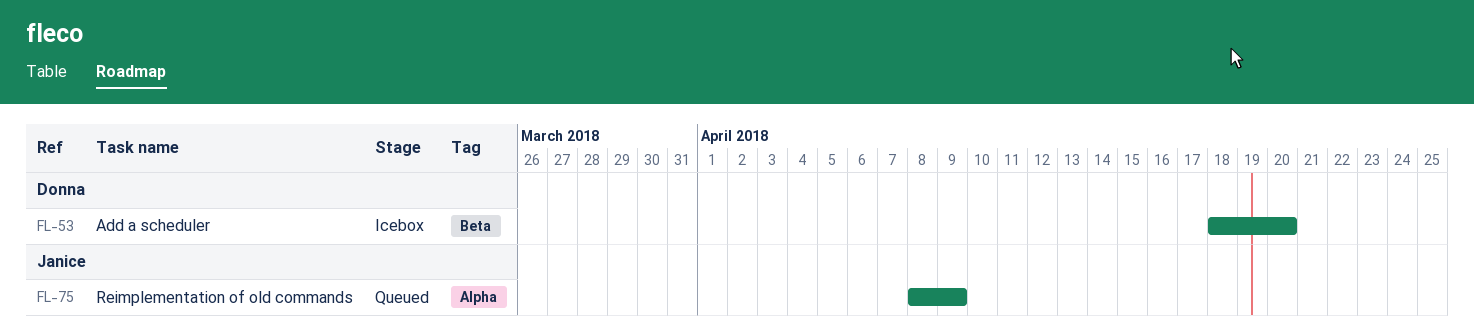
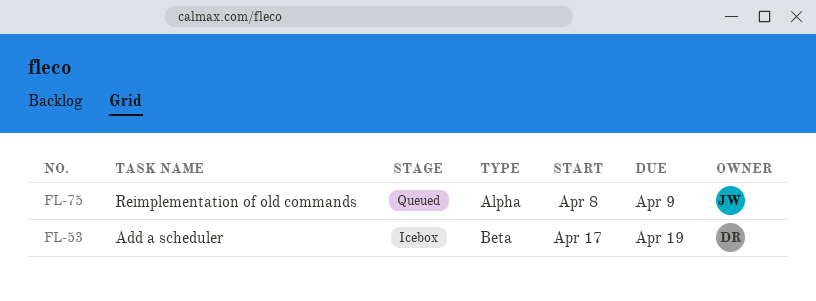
FL-53, start: Apr 18 -> Apr 17
FL-53, due: Apr 20 -> Apr 19

